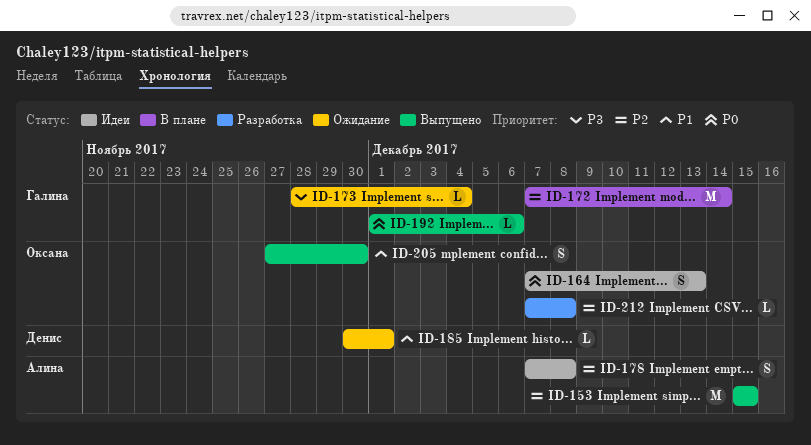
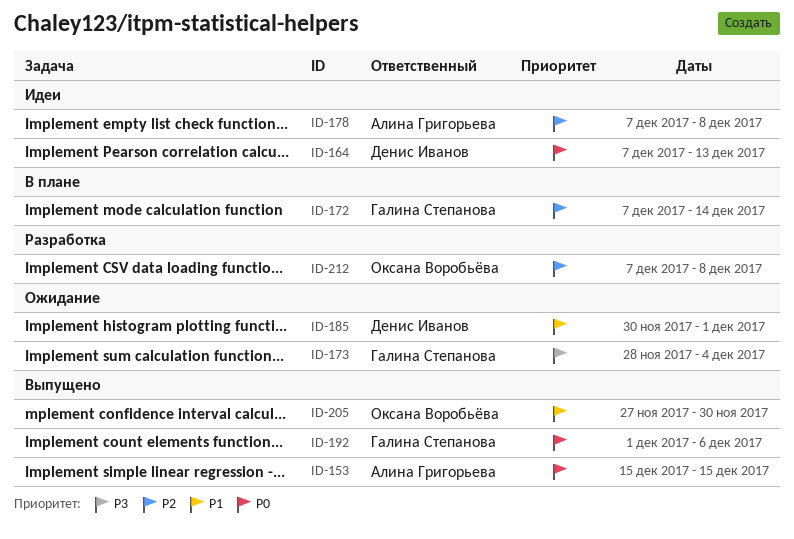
ID-153, priority: P2 -> P0
ID-164, owner: Оксана Воробьёва -> Денис Иванов

